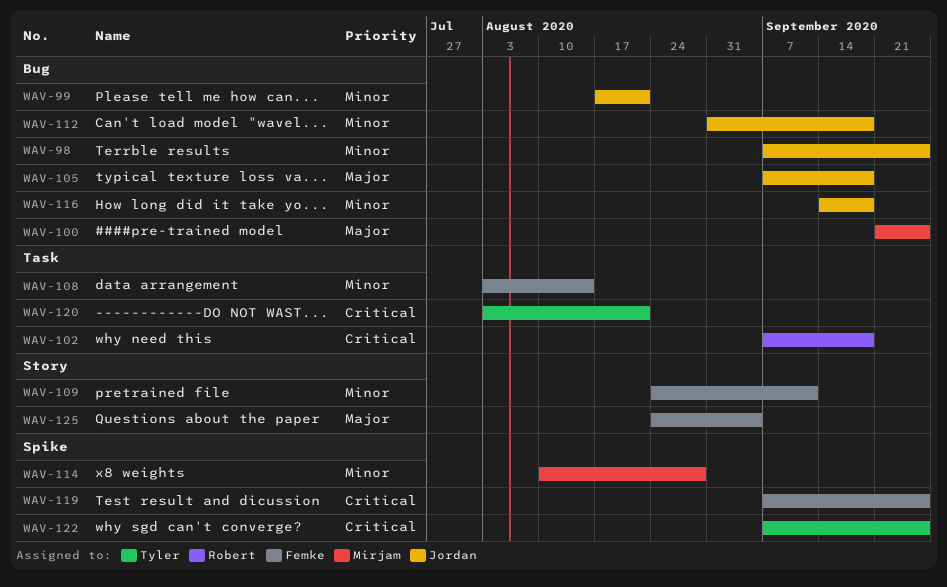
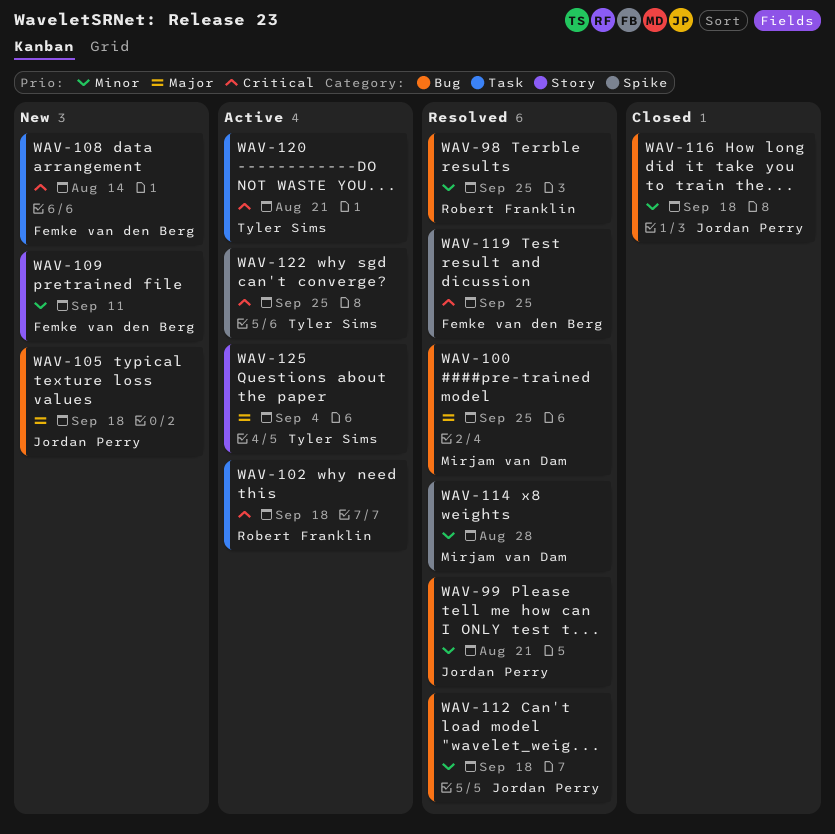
WAV-98, owner: Jordan Perry -> Robert Franklin
WAV-108, priority: Minor -> Critical
WAV-125, owner: Femke van den Berg -> Tyler Sims

